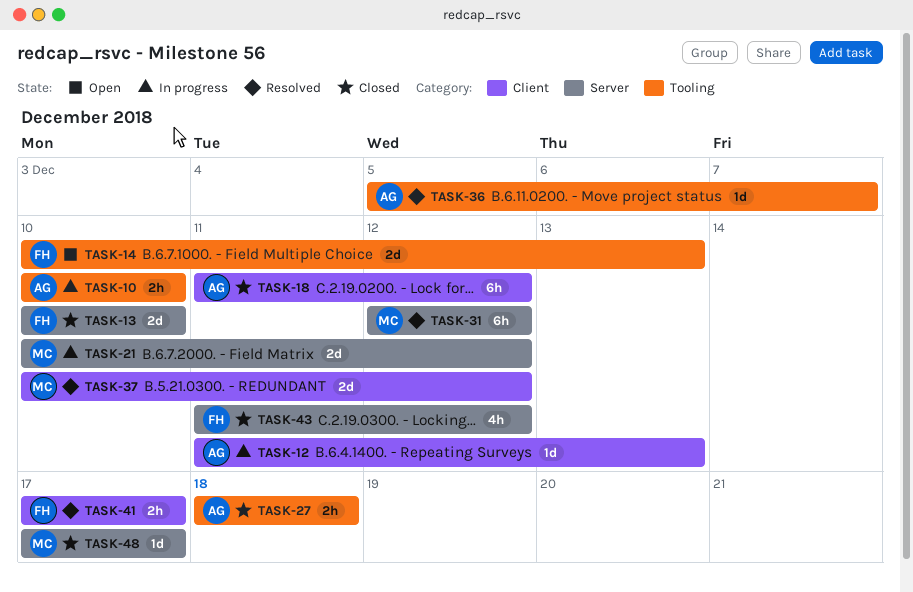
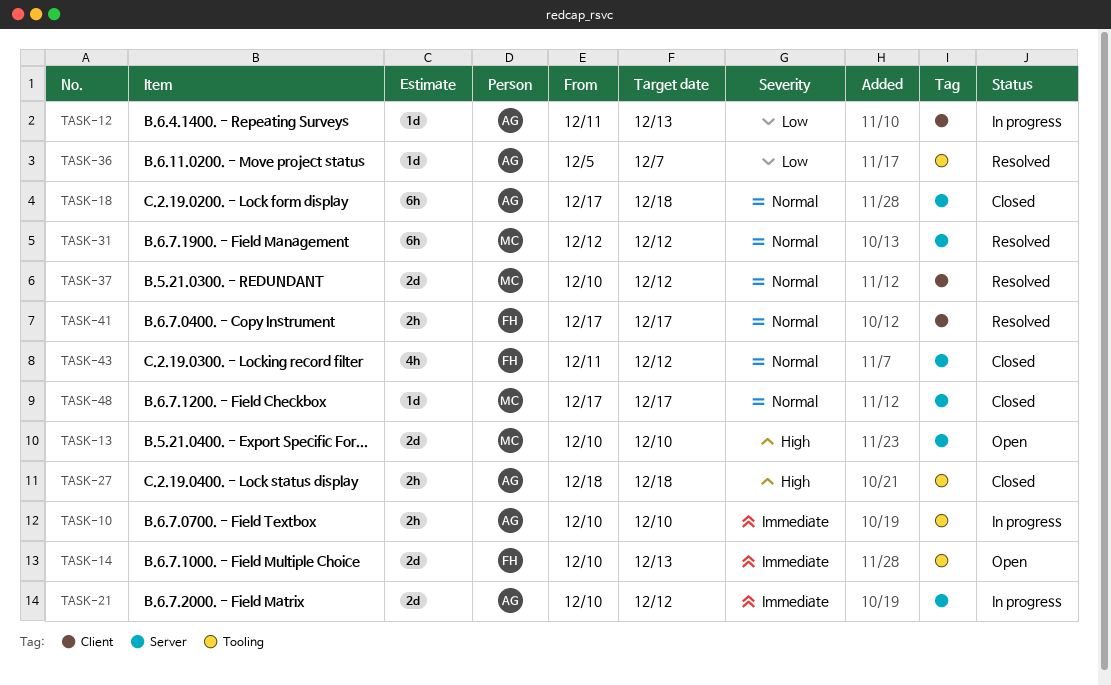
TASK-13, status: Closed -> Open
TASK-13, owner: FH -> MC
TASK-18, label: Client -> Server
TASK-18, start: Dec 11 -> Dec 17
TASK-18, due: Dec 12 -> Dec 18
TASK-21, owner: MC -> AG

